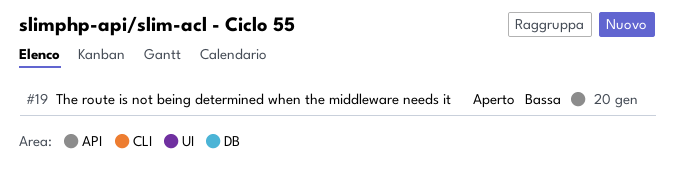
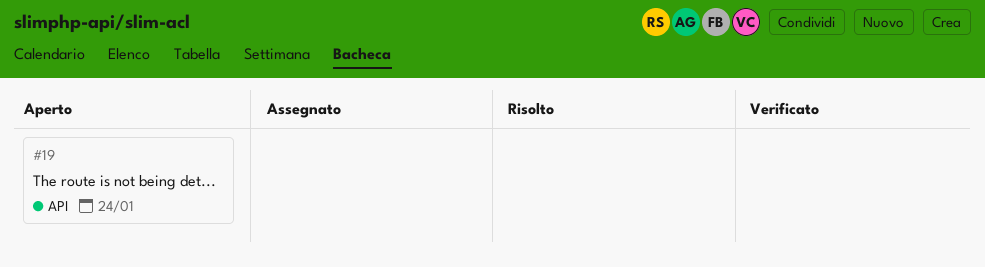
#19, due: Jan 20 -> Jan 24

